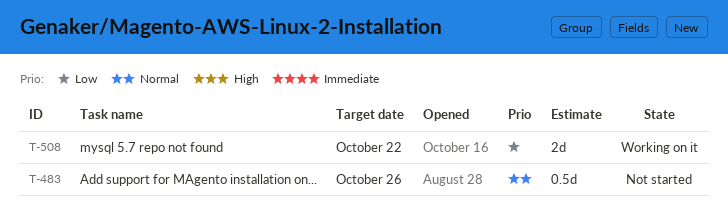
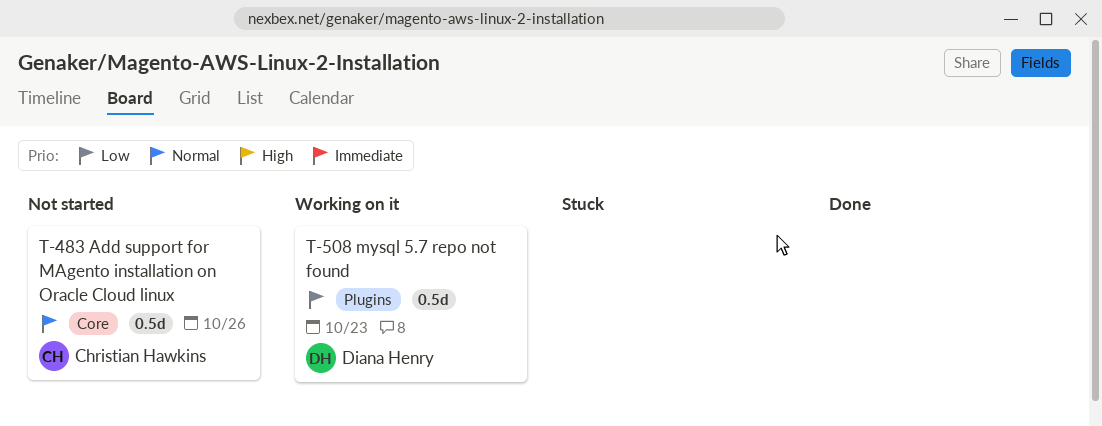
T-508, estimate: 2d -> 0.5d
T-508, due: Oct 22 -> Oct 23

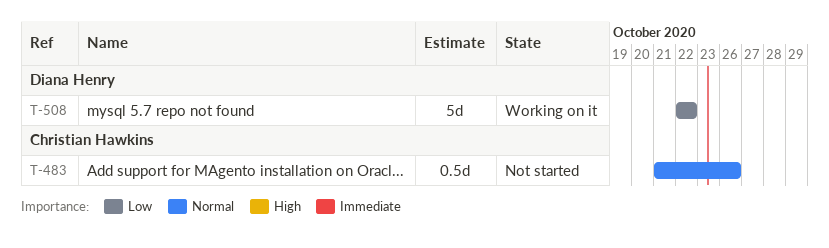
T-508, estimate: 0.5d -> 5d
T-508, due: Oct 23 -> Oct 22

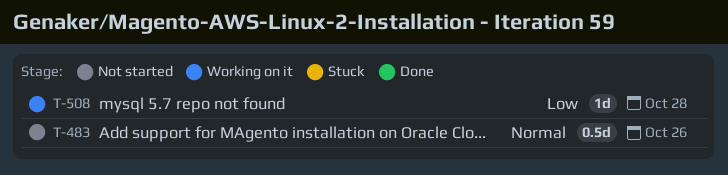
T-508, estimate: 5d -> 1d
T-508, due: Oct 22 -> Oct 28

